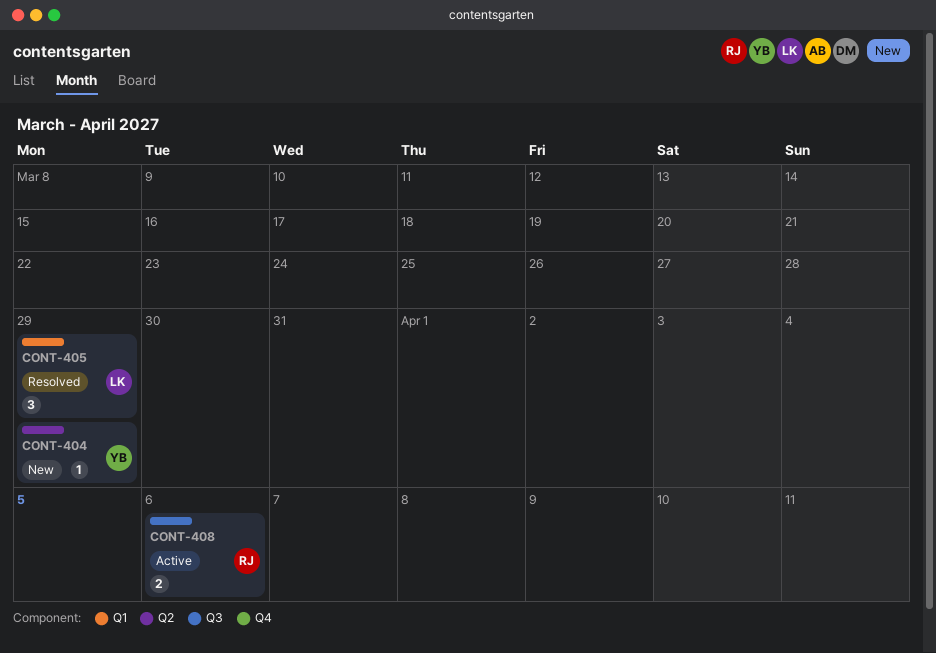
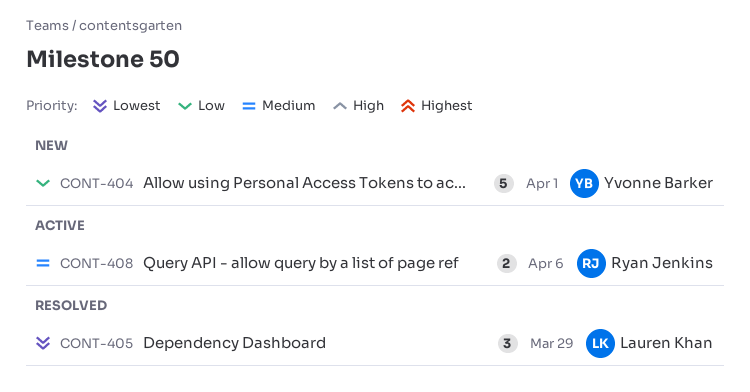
CONT-404, estimate: 1 -> 5
CONT-404, due: Mar 29 -> Apr 1

